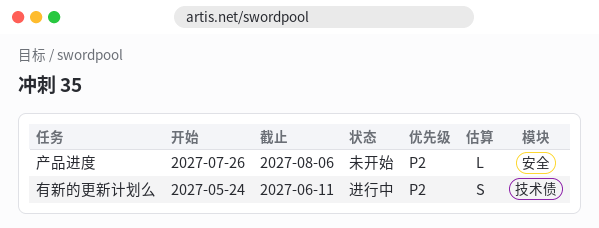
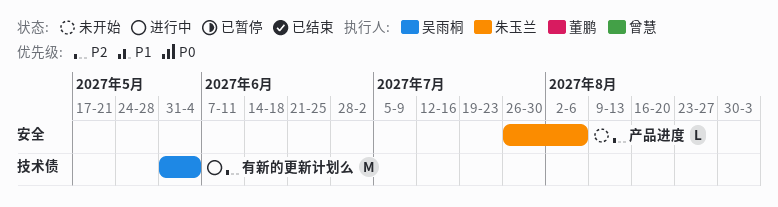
有新的更新计划么, estimate: S -> M
有新的更新计划么, start: May 24 -> May 31
有新的更新计划么, due: Jun 11 -> Jun 4

